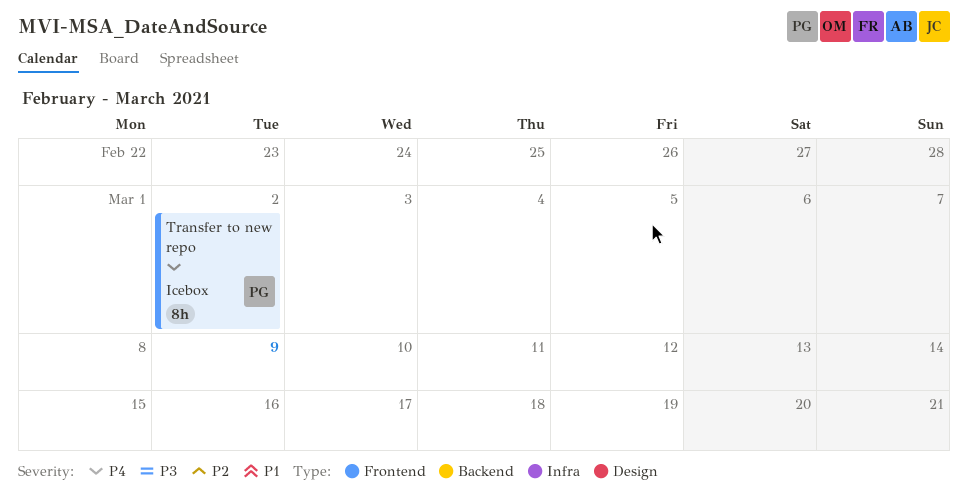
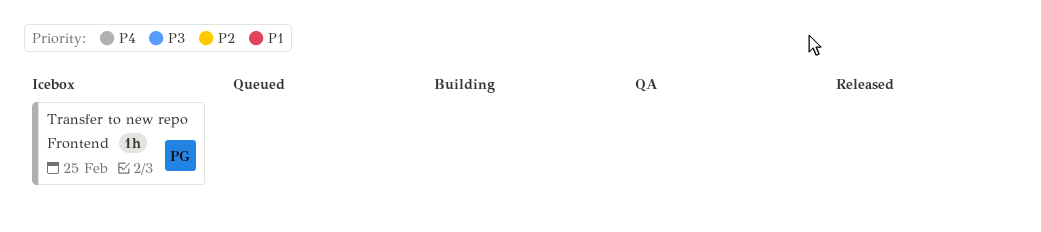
Transfer to new repo, estimate: 8h -> 1h
Transfer to new repo, due: Mar 2 -> Feb 25

